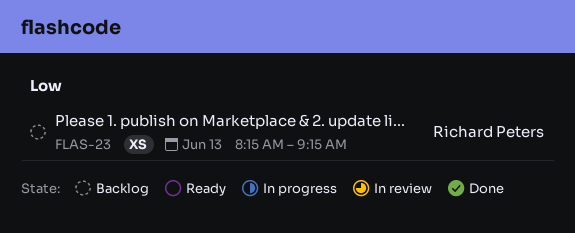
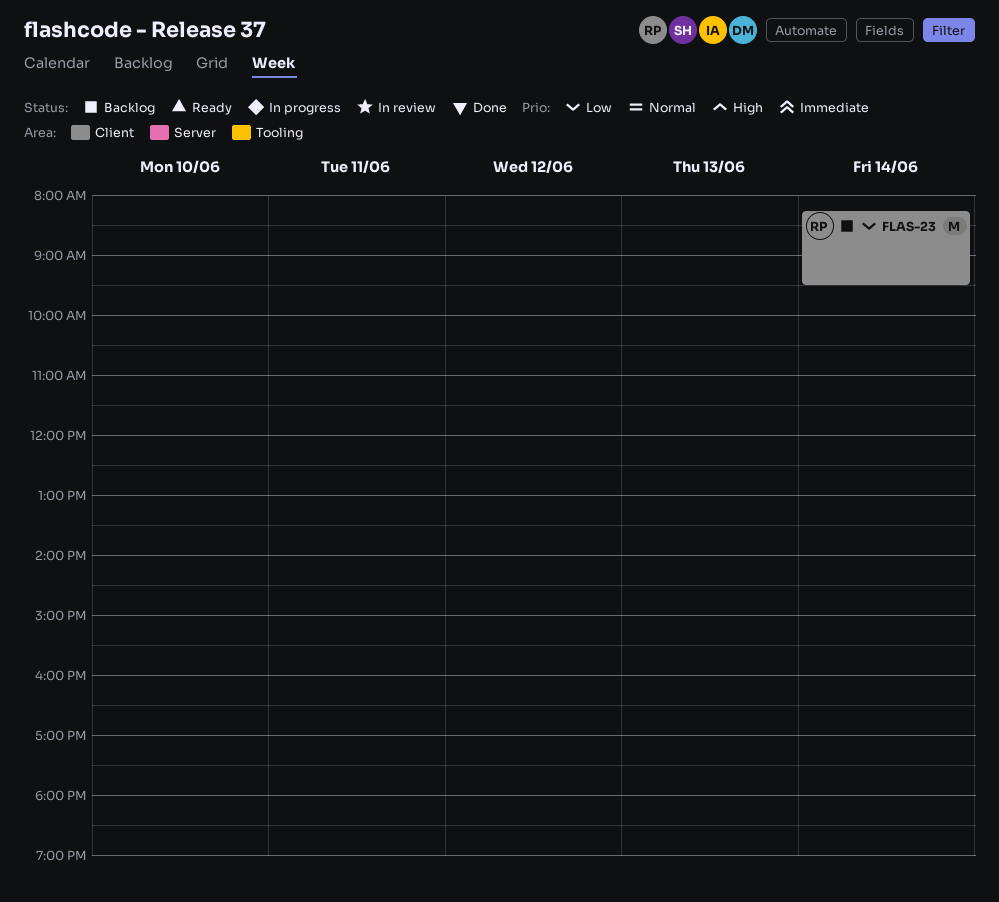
FLAS-23, estimate: XS -> M
FLAS-23, day: Jun 13 -> Jun 14
FLAS-23, ends: 09:15 -> 09:30

